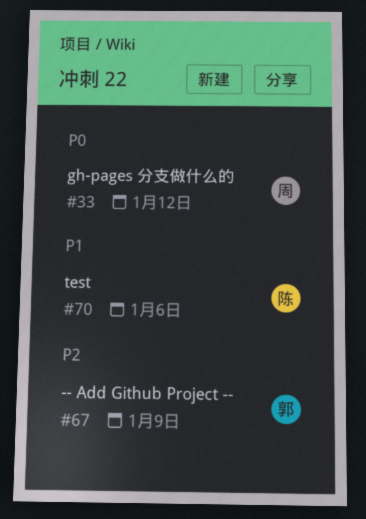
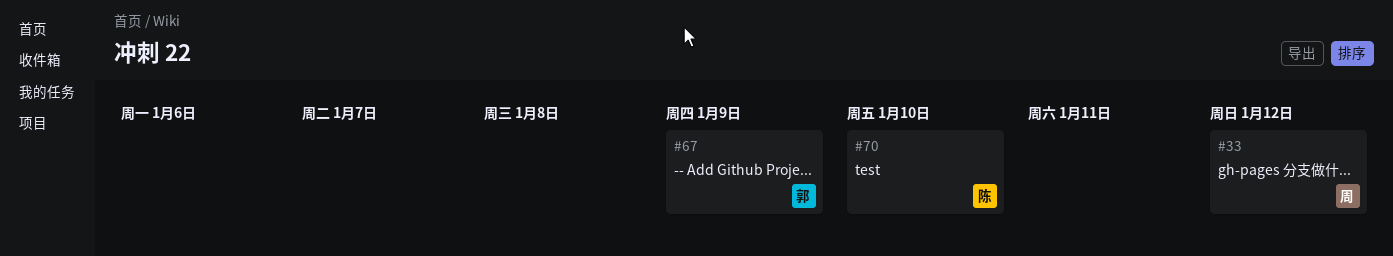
#70, due: Jan 6 -> Jan 10

